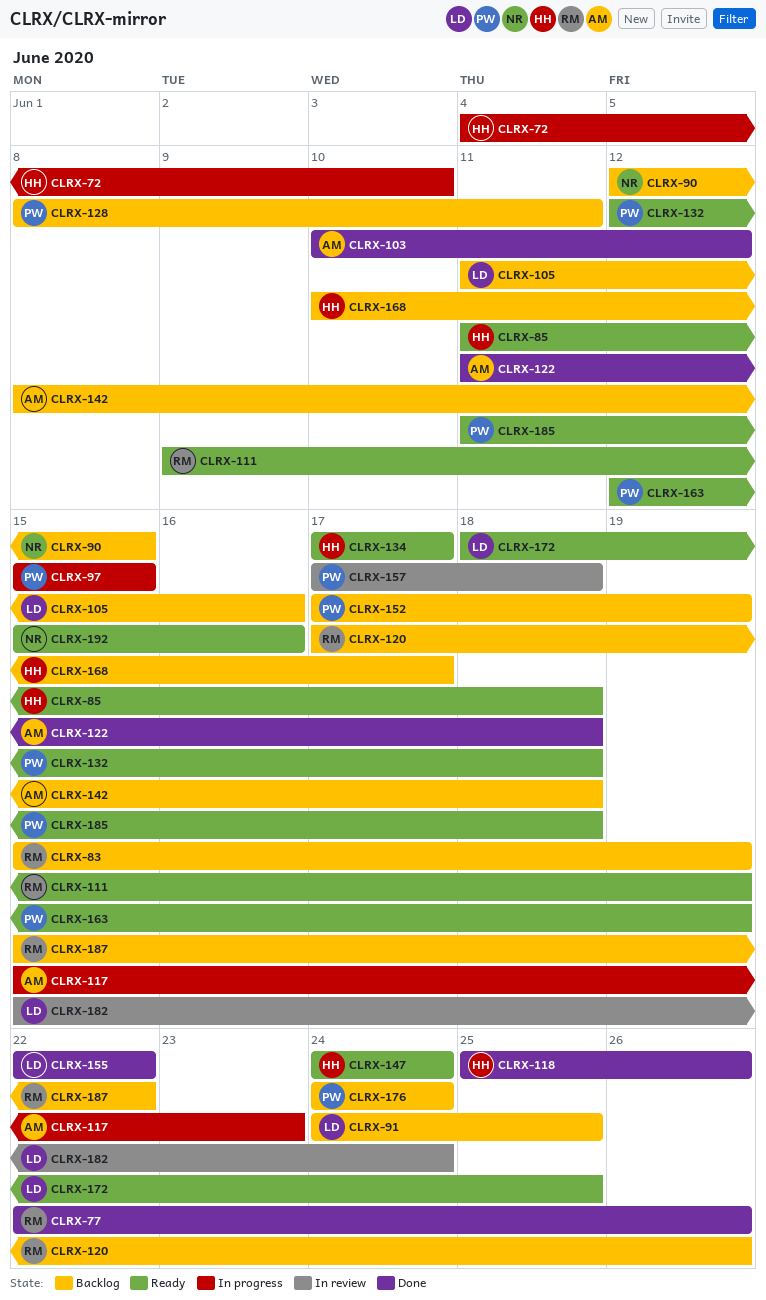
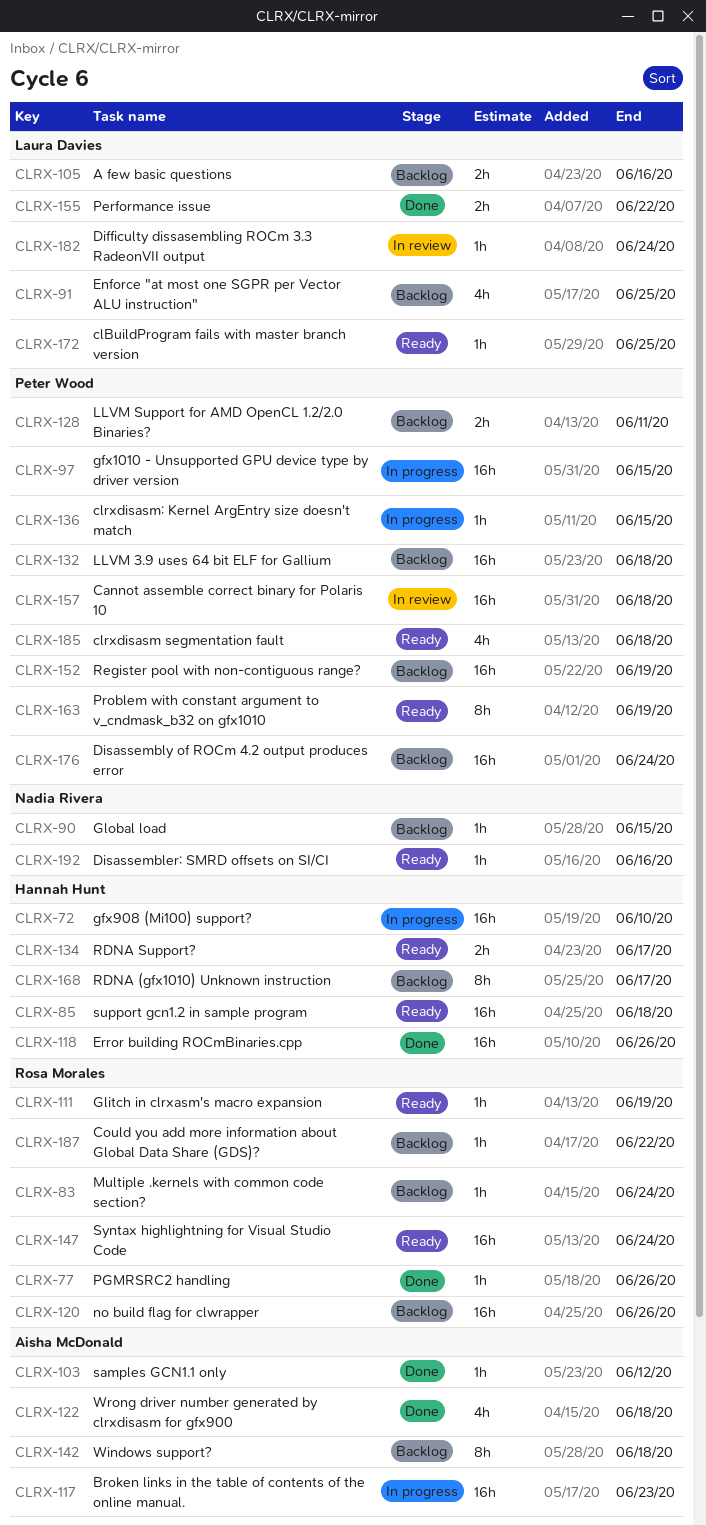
CLRX-83, due: Jun 19 -> Jun 24
CLRX-132, status: Ready -> Backlog
CLRX-136: none -> present
CLRX-147, owner: Hannah Hunt -> Rosa Morales

